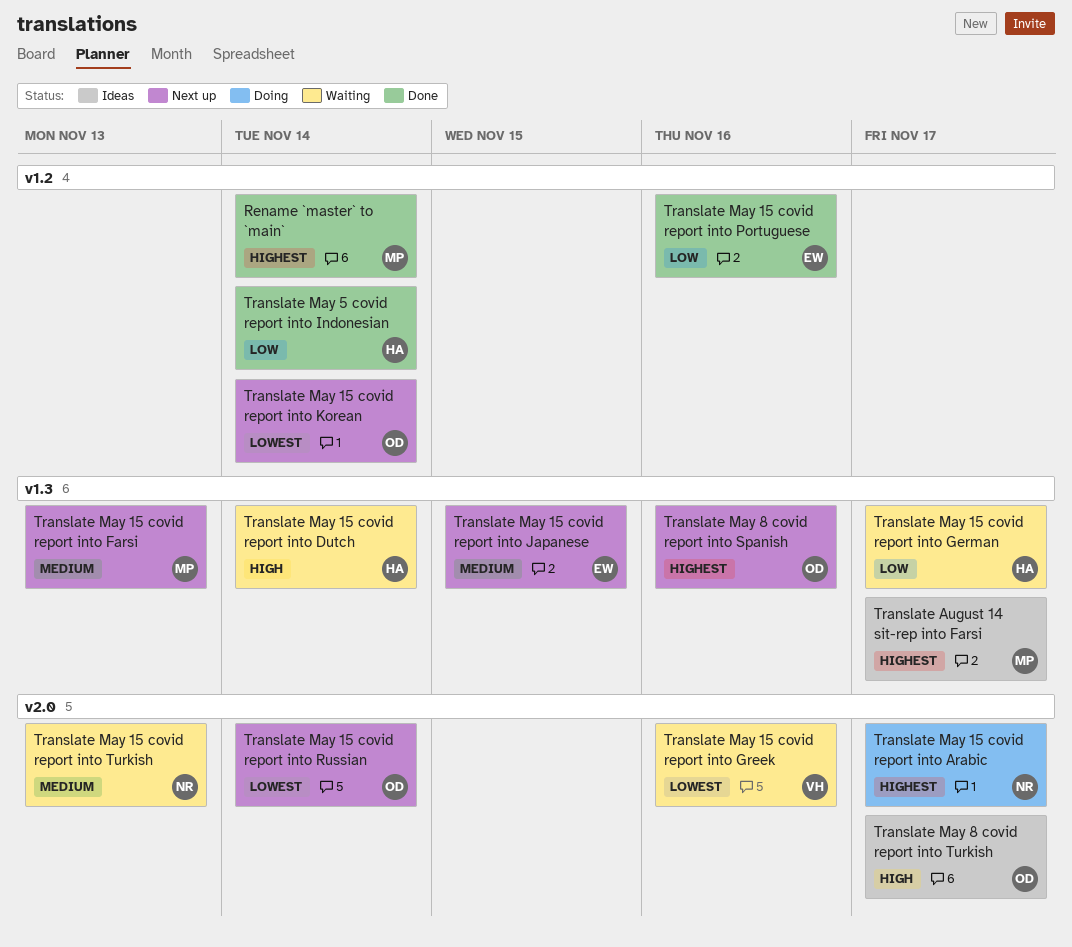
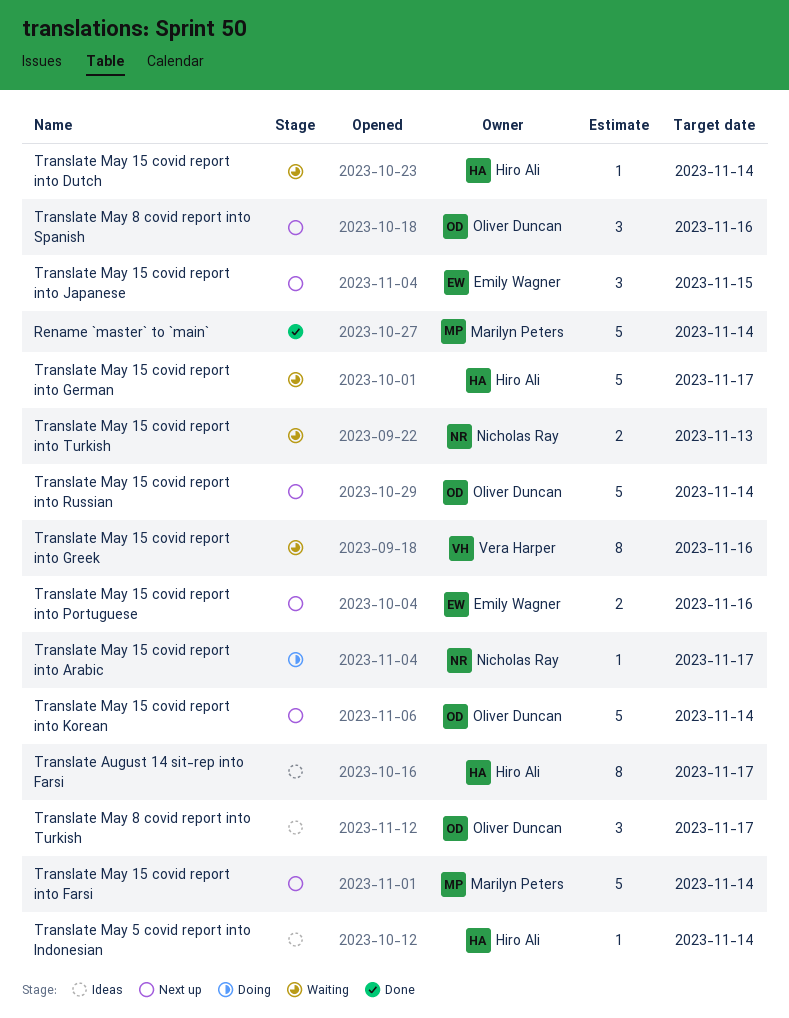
Translate August 14 sit-rep into Farsi, owner: Marilyn Peters -> Hiro Ali
Translate May 15 covid report into Farsi, due: Nov 13 -> Nov 14
Translate May 15 covid report into Portuguese, status: Done -> Next up
Translate May 5 covid report into Indonesian, status: Done -> Ideas

